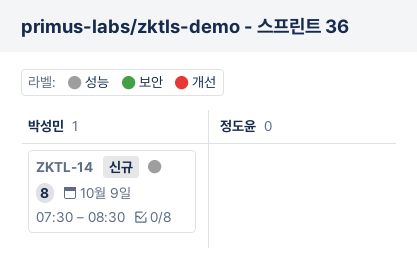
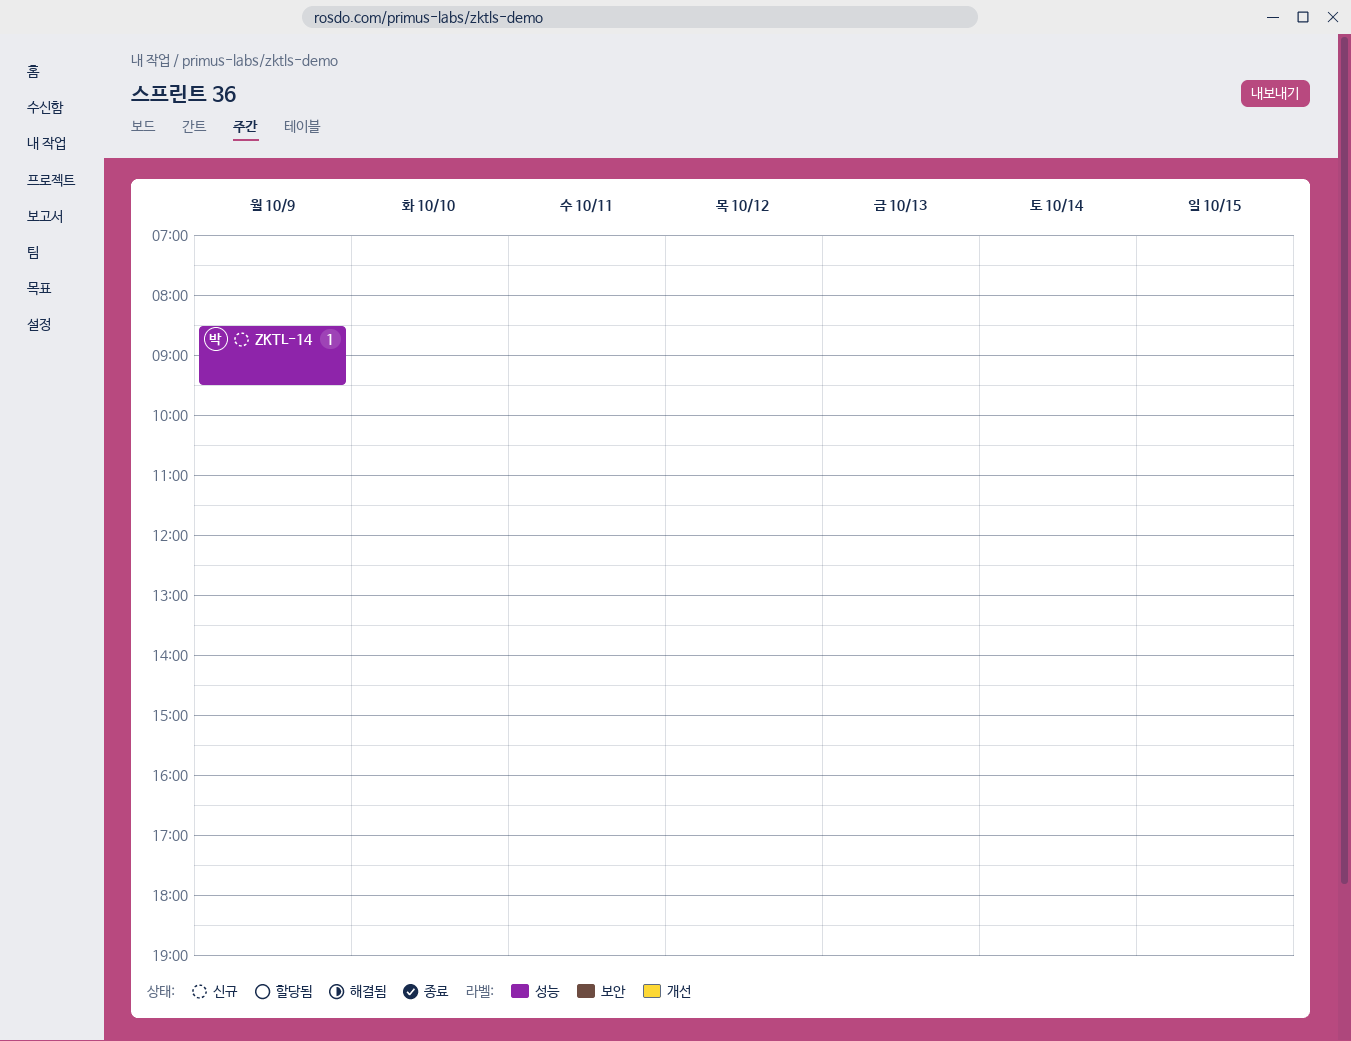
ZKTL-14, estimate: 8 -> 1
ZKTL-14, begins: 07:30 -> 08:30
ZKTL-14, ends: 08:30 -> 09:30

